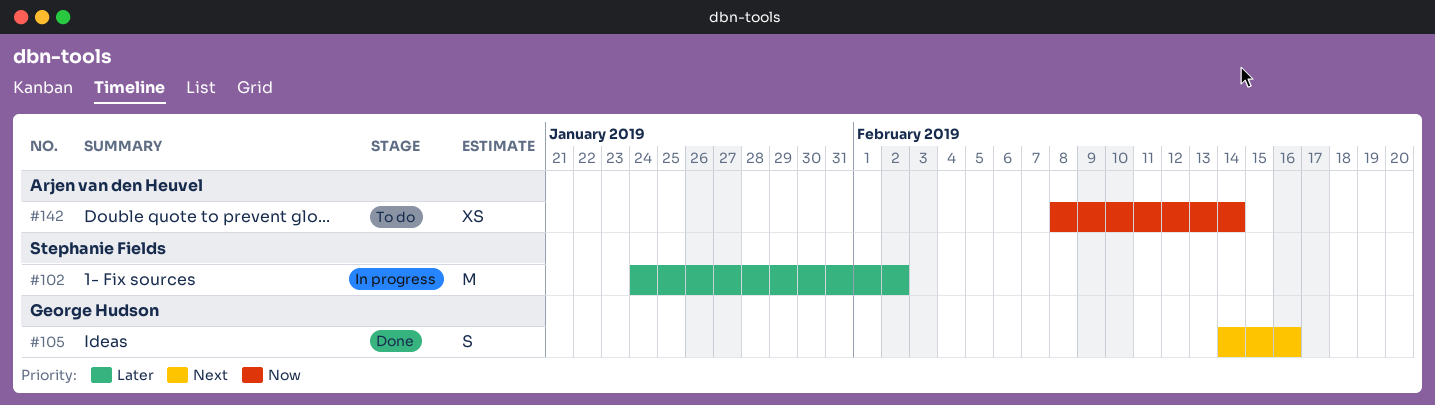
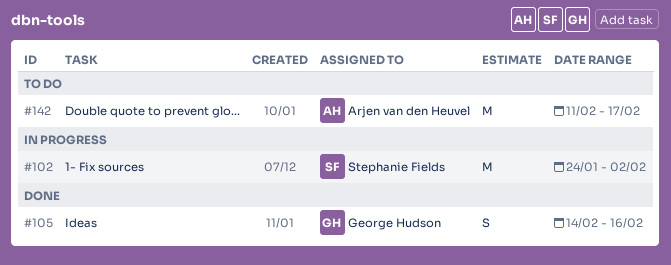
#142, estimate: XS -> M
#142, start: Feb 8 -> Feb 11
#142, due: Feb 14 -> Feb 17

